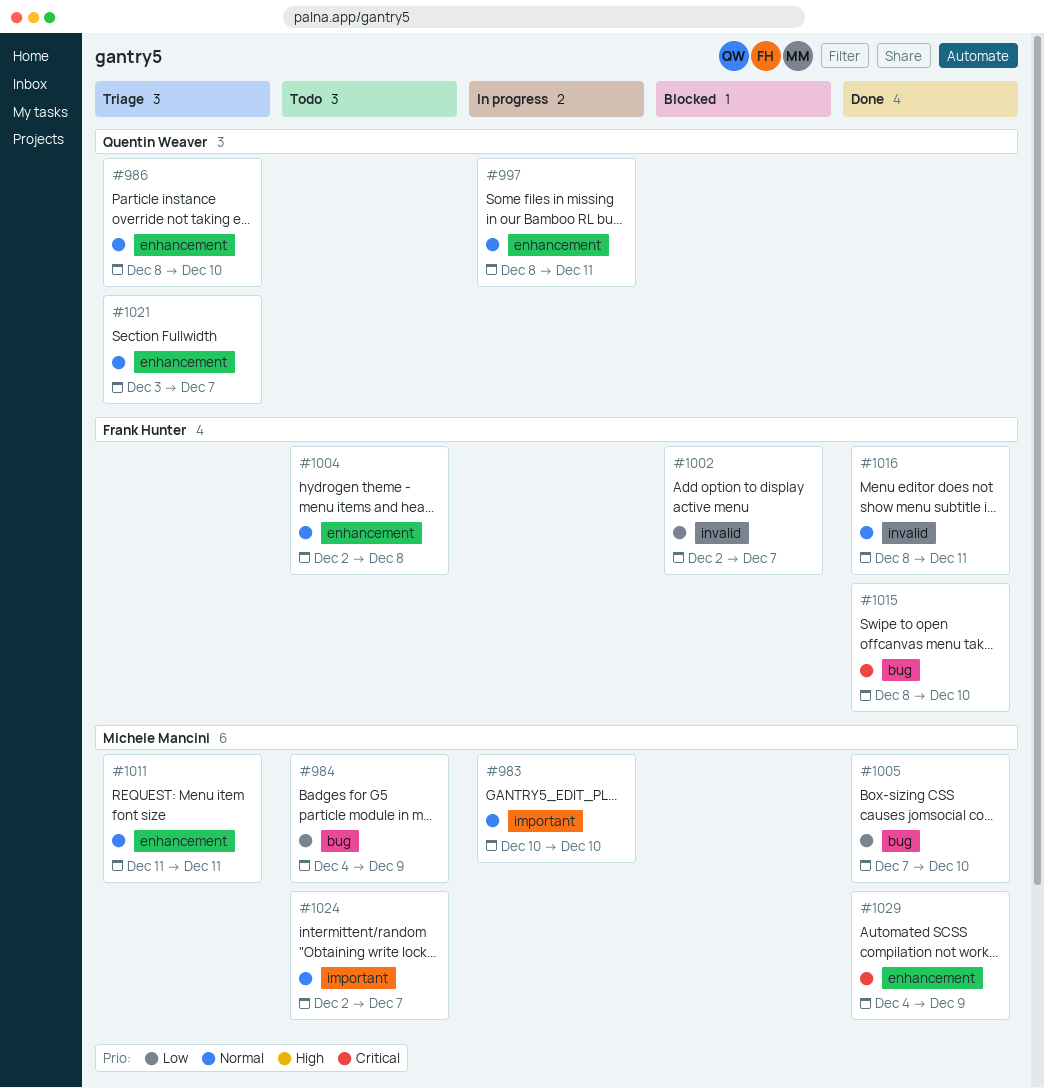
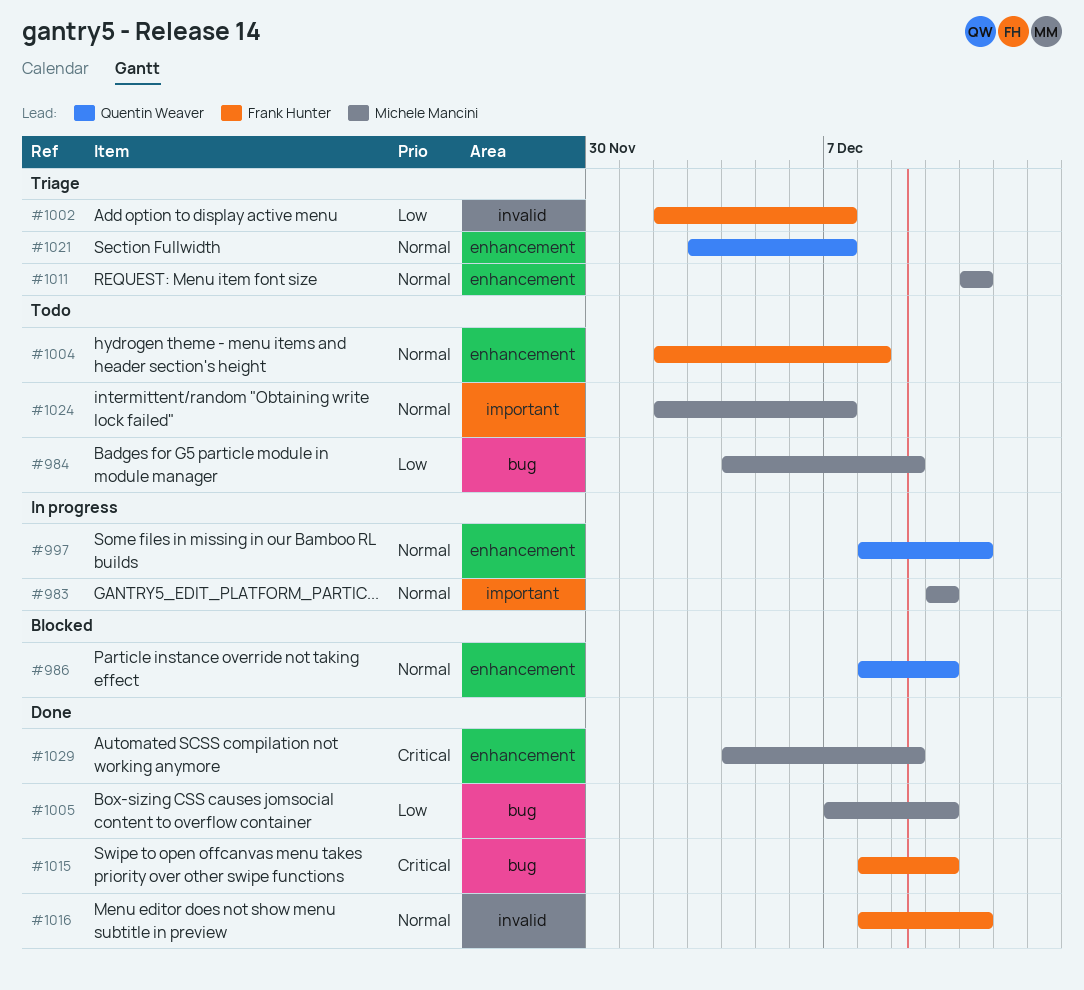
#986, status: Triage -> Blocked
#1002, status: Blocked -> Triage

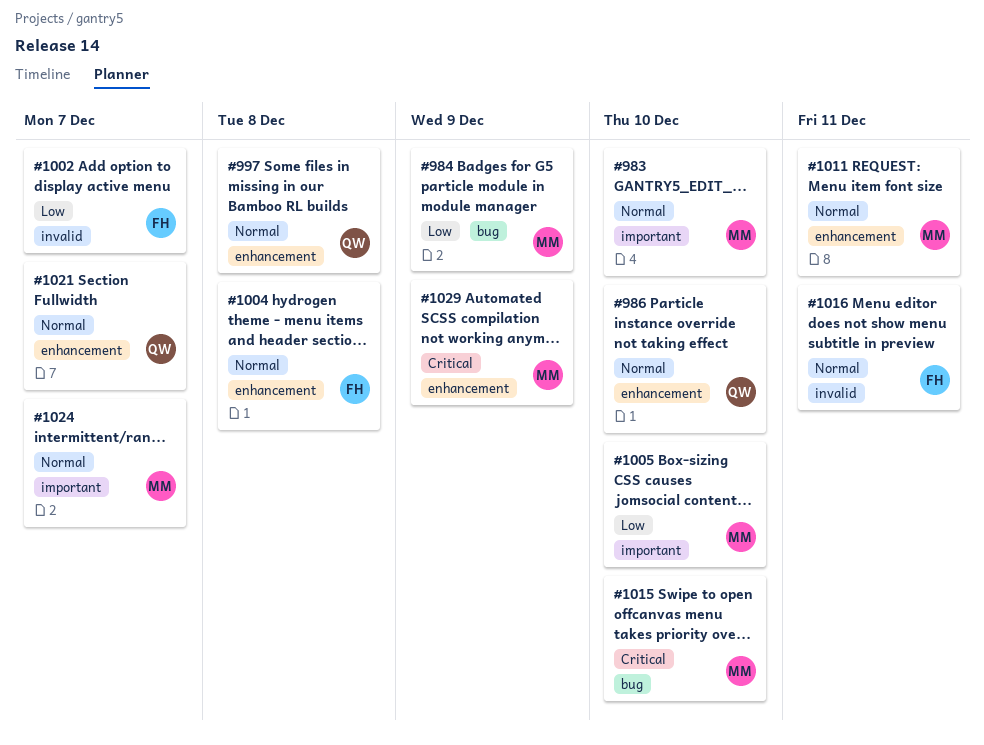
#997, due: Dec 11 -> Dec 8
#1005, label: bug -> important
#1015, owner: Frank Hunter -> Michele Mancini

